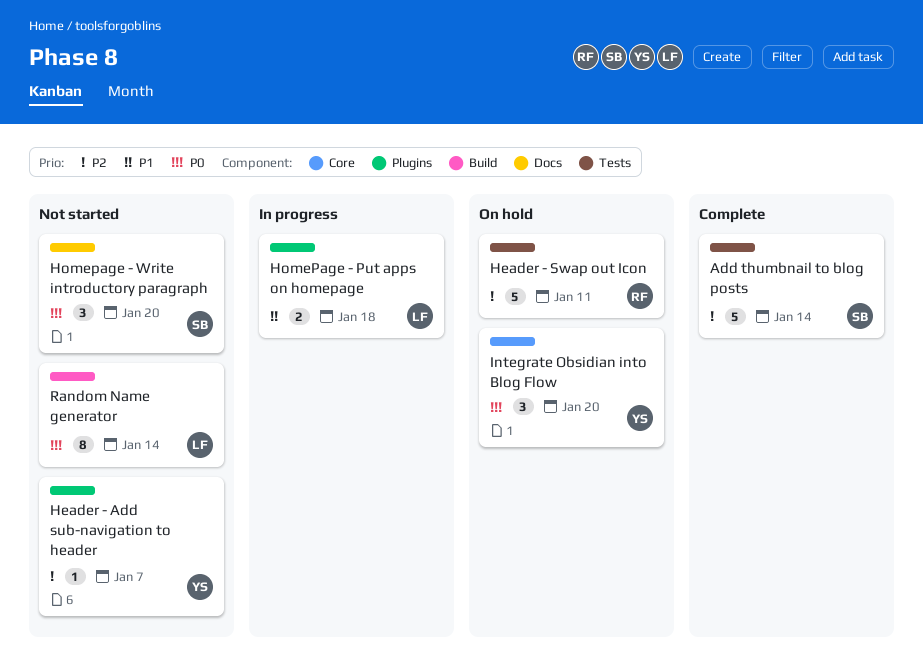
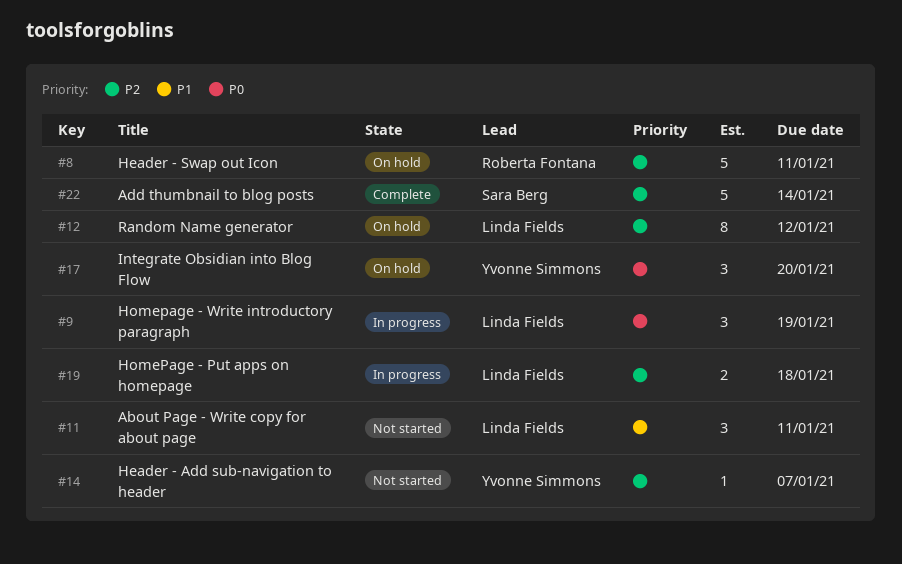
About Page - Write copy for about page: none -> present
HomePage - Put apps on homepage, priority: P1 -> P2
Homepage - Write introductory paragraph, status: Not started -> In progress
Homepage - Write introductory paragraph, owner: Sara Berg -> Linda Fields
Homepage - Write introductory paragraph, due: Jan 20 -> Jan 19
Random Name generator, status: Not started -> On hold
Random Name generator, priority: P0 -> P2
Random Name generator, due: Jan 14 -> Jan 12

